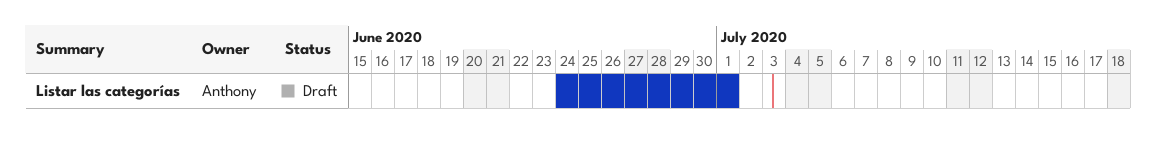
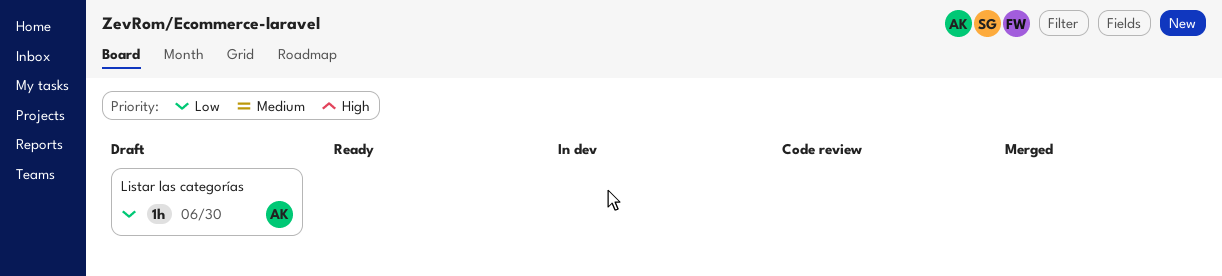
Listar las categorías, due: Jul 1 -> Jun 30

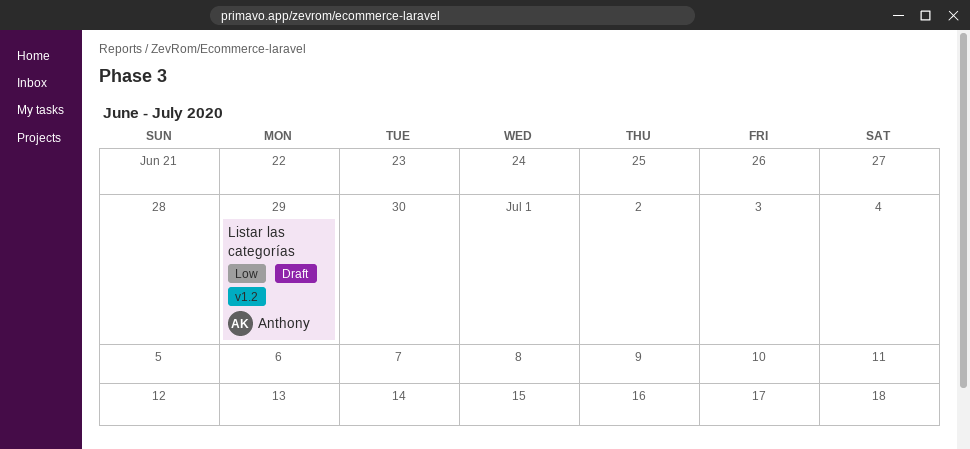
Listar las categorías, due: Jun 30 -> Jun 29

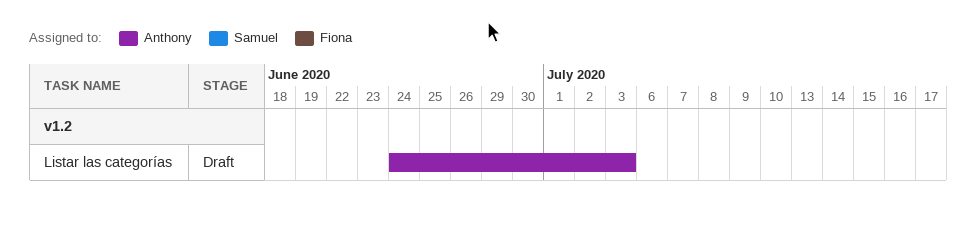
Listar las categorías, due: Jun 29 -> Jul 3

